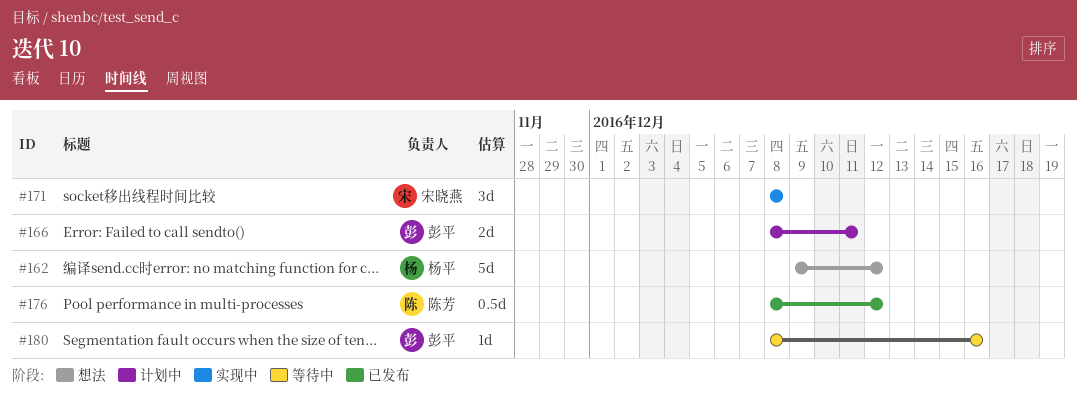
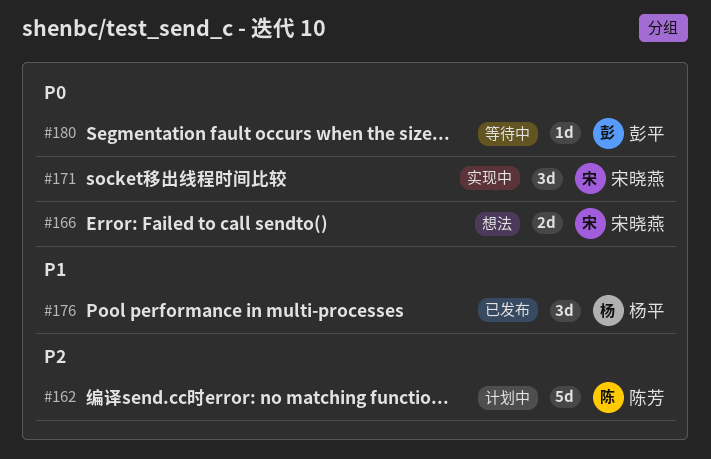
#162, status: 想法 -> 计划中
#162, owner: 杨平 -> 陈芳
#166, status: 计划中 -> 想法
#166, owner: 彭平 -> 宋晓燕
#176, owner: 陈芳 -> 杨平
#176, estimate: 0.5d -> 3d

